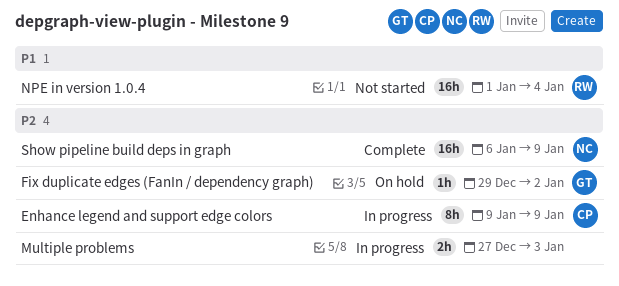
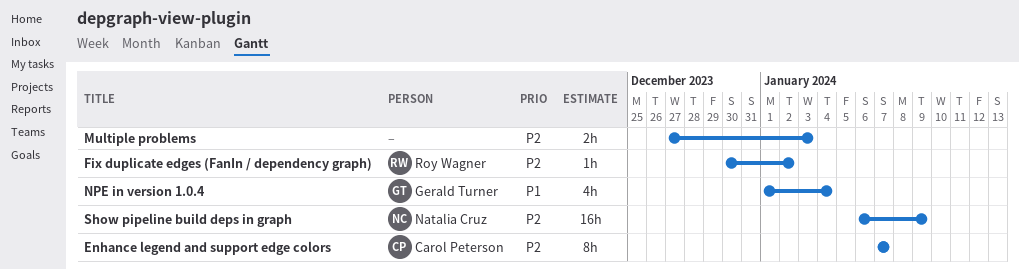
Enhance legend and support edge colors, start: Jan 9 -> Jan 7
Enhance legend and support edge colors, due: Jan 9 -> Jan 7
Fix duplicate edges (FanIn / dependency graph), owner: Gerald Turner -> Roy Wagner
Fix duplicate edges (FanIn / dependency graph), start: Dec 29 -> Dec 30
NPE in version 1.0.4, owner: Roy Wagner -> Gerald Turner
NPE in version 1.0.4, estimate: 16h -> 4h

